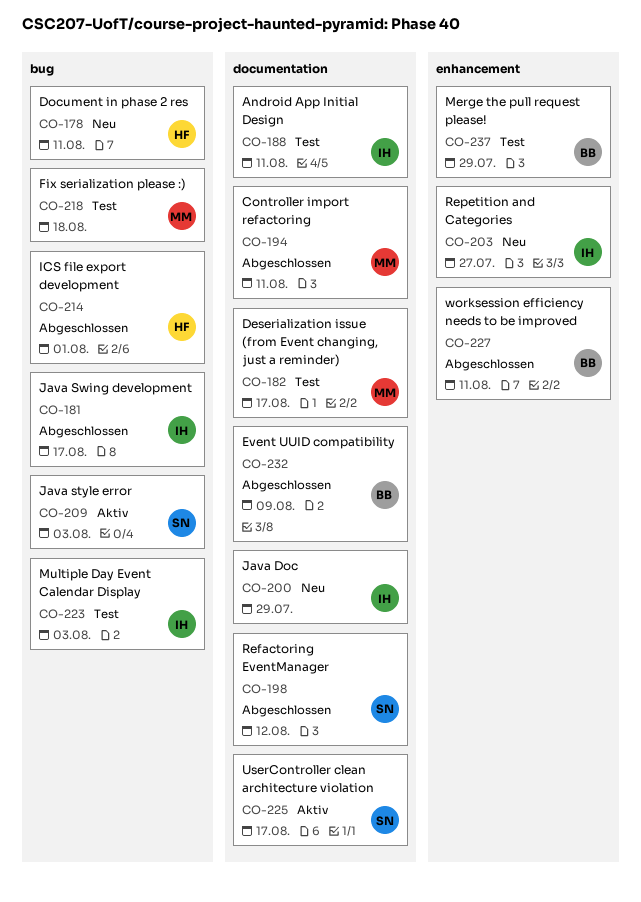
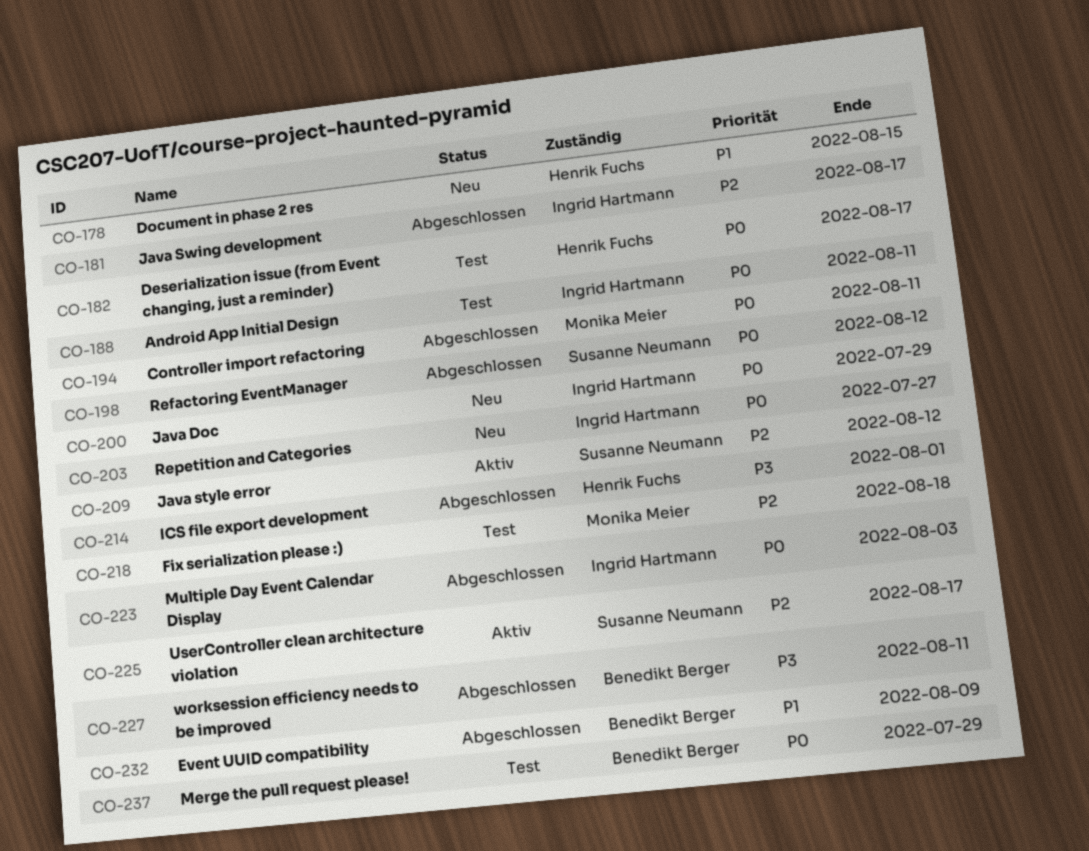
CO-178, due: Aug 11 -> Aug 15
CO-182, owner: Monika Meier -> Henrik Fuchs
CO-209, due: Aug 3 -> Aug 12
CO-223, status: Test -> Abgeschlossen

